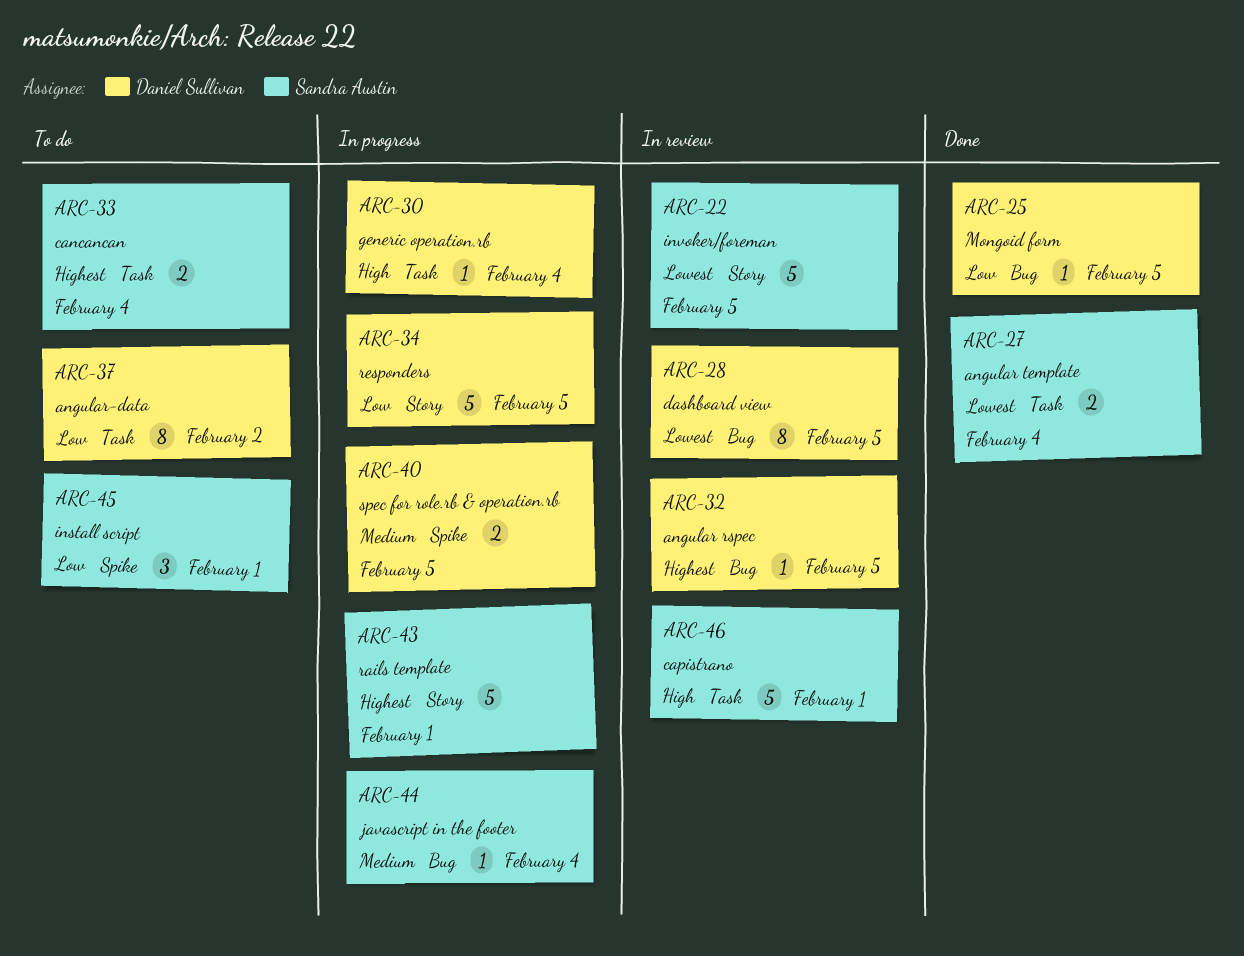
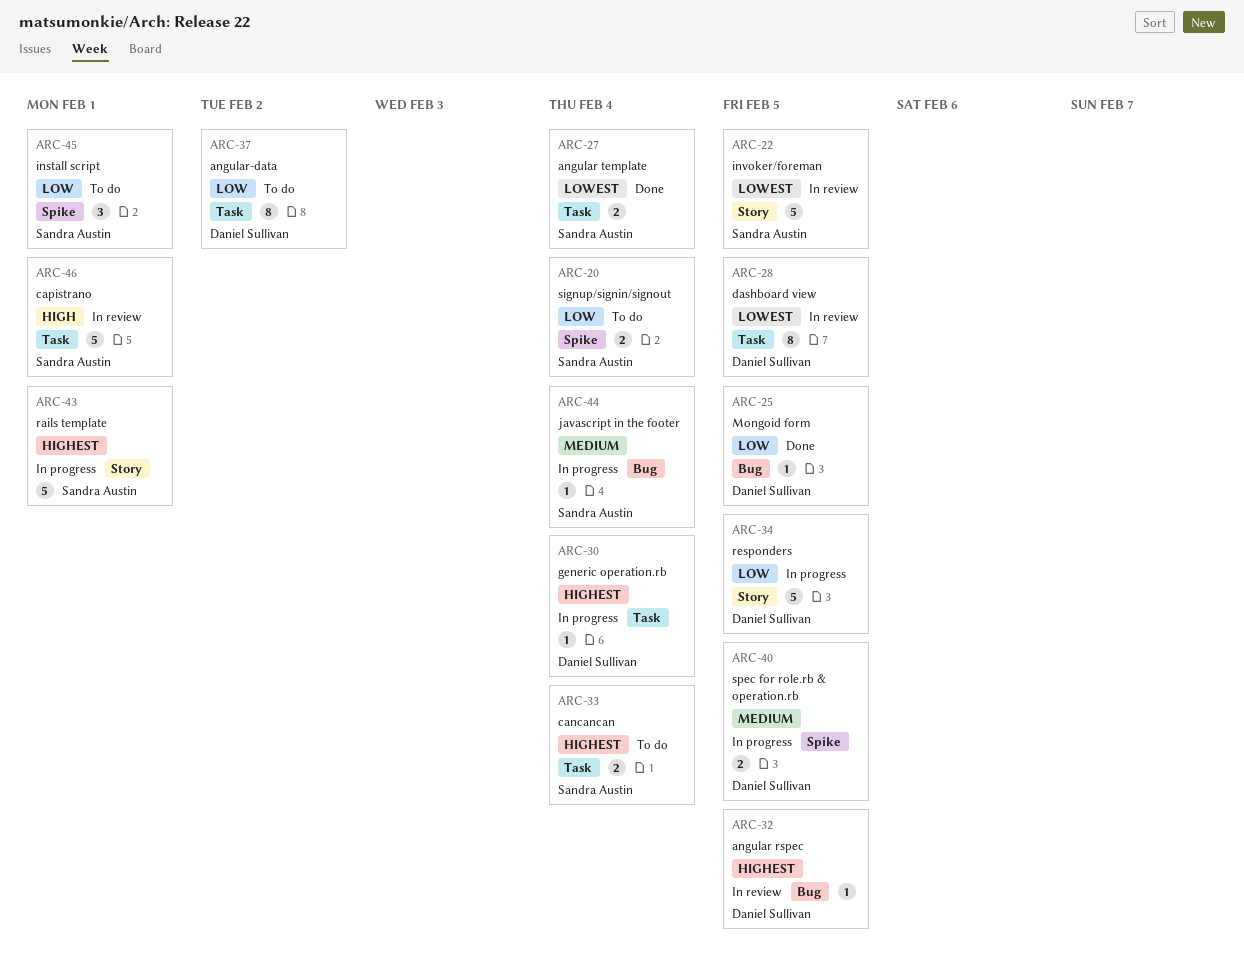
ARC-20: none -> present
ARC-28, label: Bug -> Task
ARC-30, priority: High -> Highest

